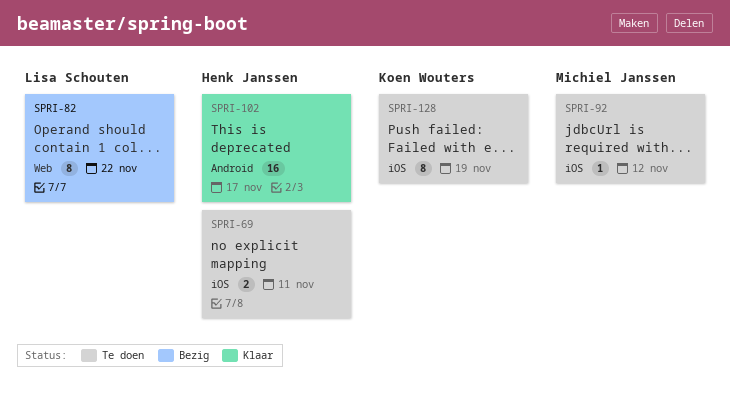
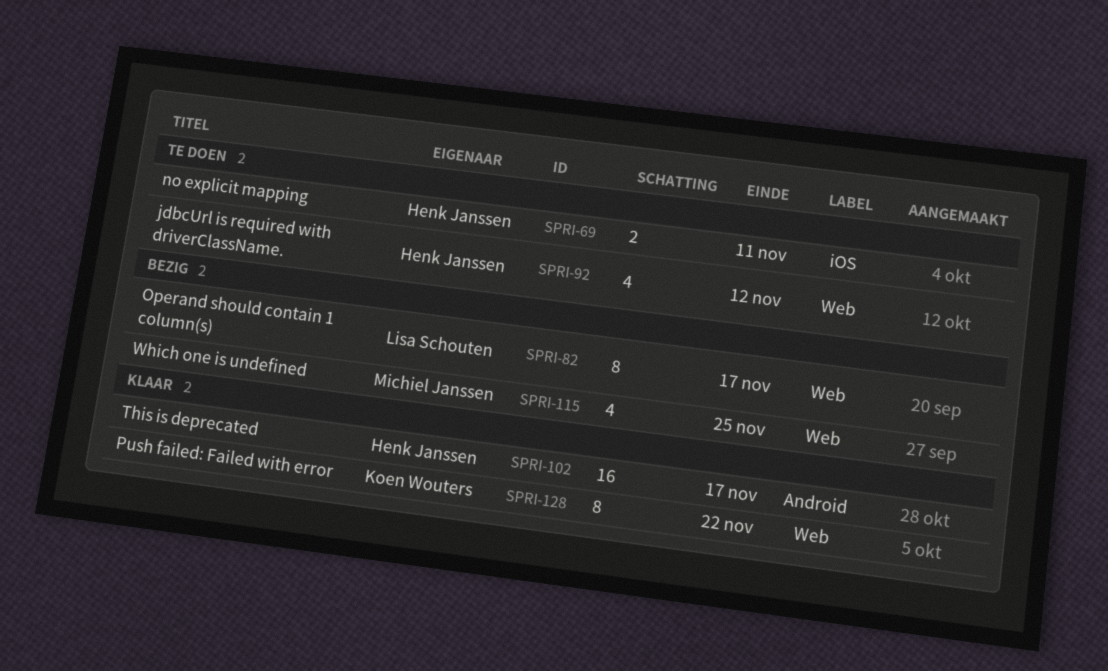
SPRI-82, due: Nov 22 -> Nov 17
SPRI-92, owner: Michiel Janssen -> Henk Janssen
SPRI-92, label: iOS -> Web
SPRI-92, estimate: 1 -> 4
SPRI-115: none -> present
SPRI-128, status: Te doen -> Klaar
SPRI-128, label: iOS -> Web
SPRI-128, due: Nov 19 -> Nov 22

